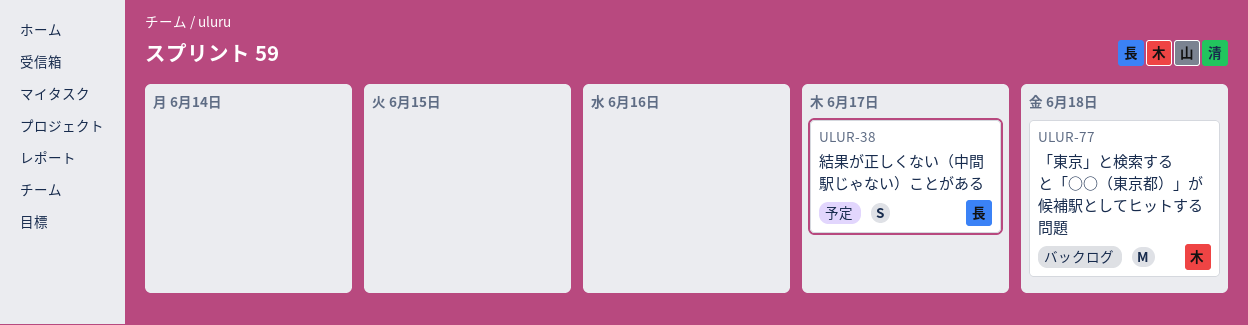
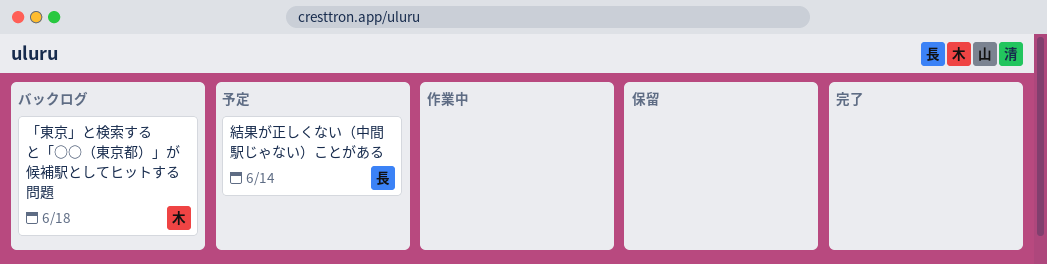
結果が正しくない（中間駅じゃない）ことがある, due: Jun 17 -> Jun 14

